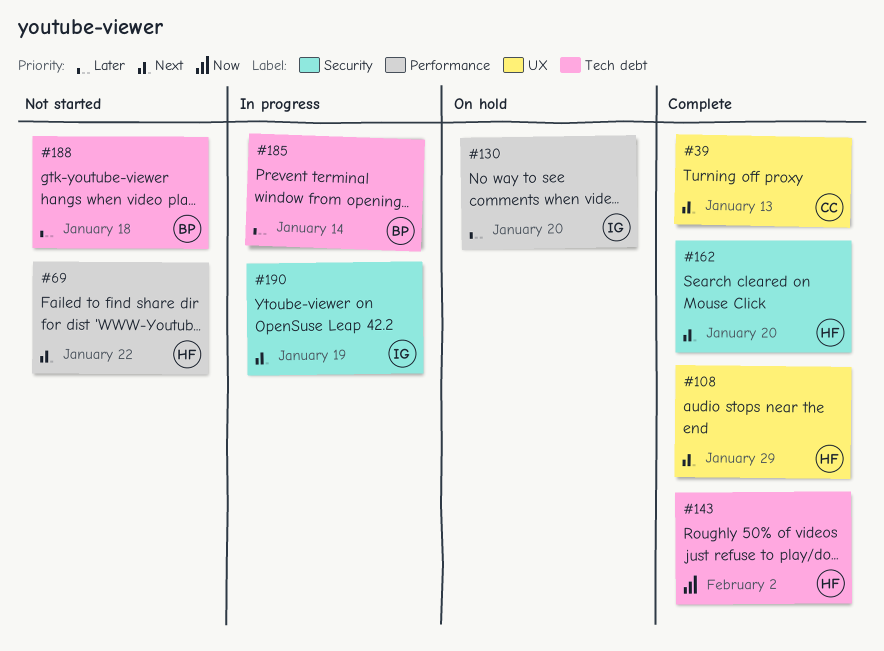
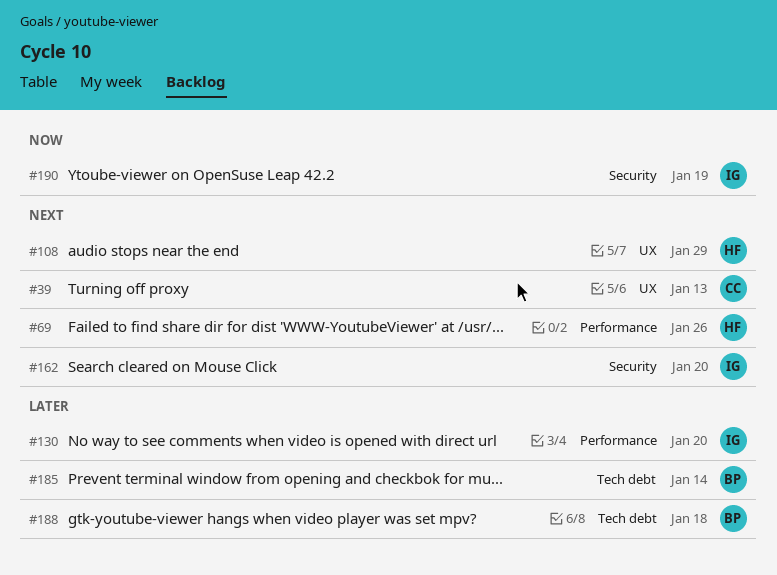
#69, due: Jan 22 -> Jan 26
#143: present -> none
#162, owner: HF -> IG
#190, priority: Next -> Now

